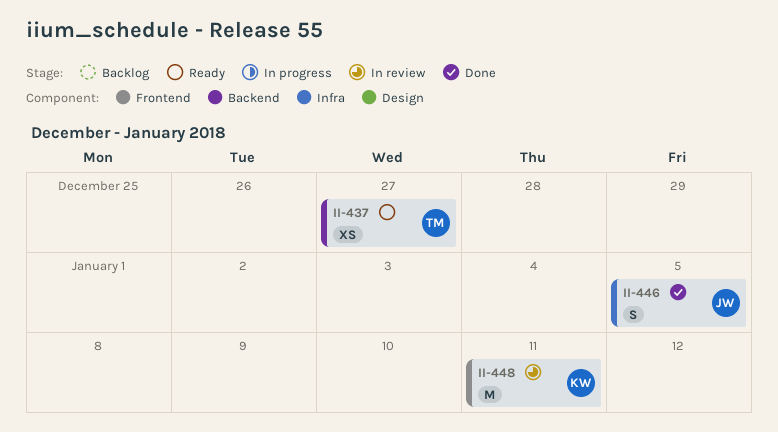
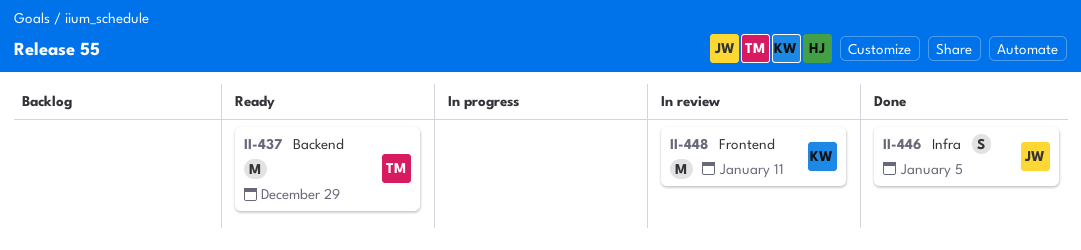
II-437, estimate: XS -> M
II-437, due: Dec 27 -> Dec 29

